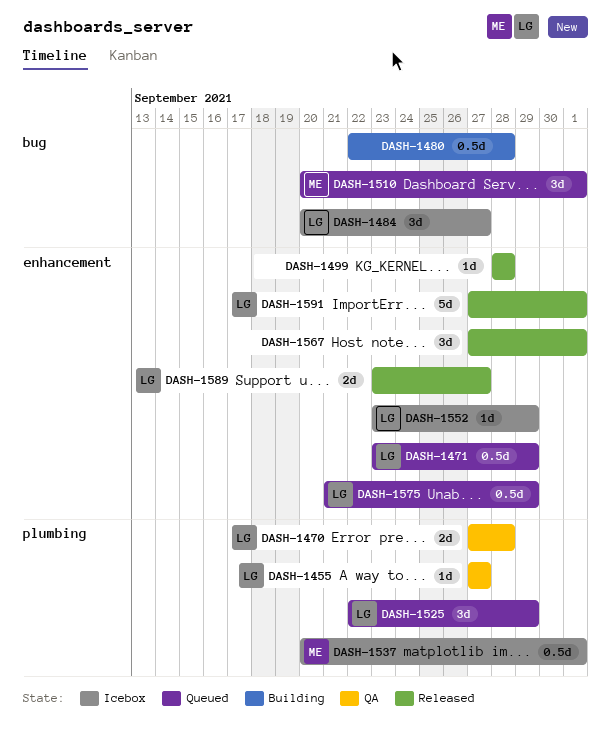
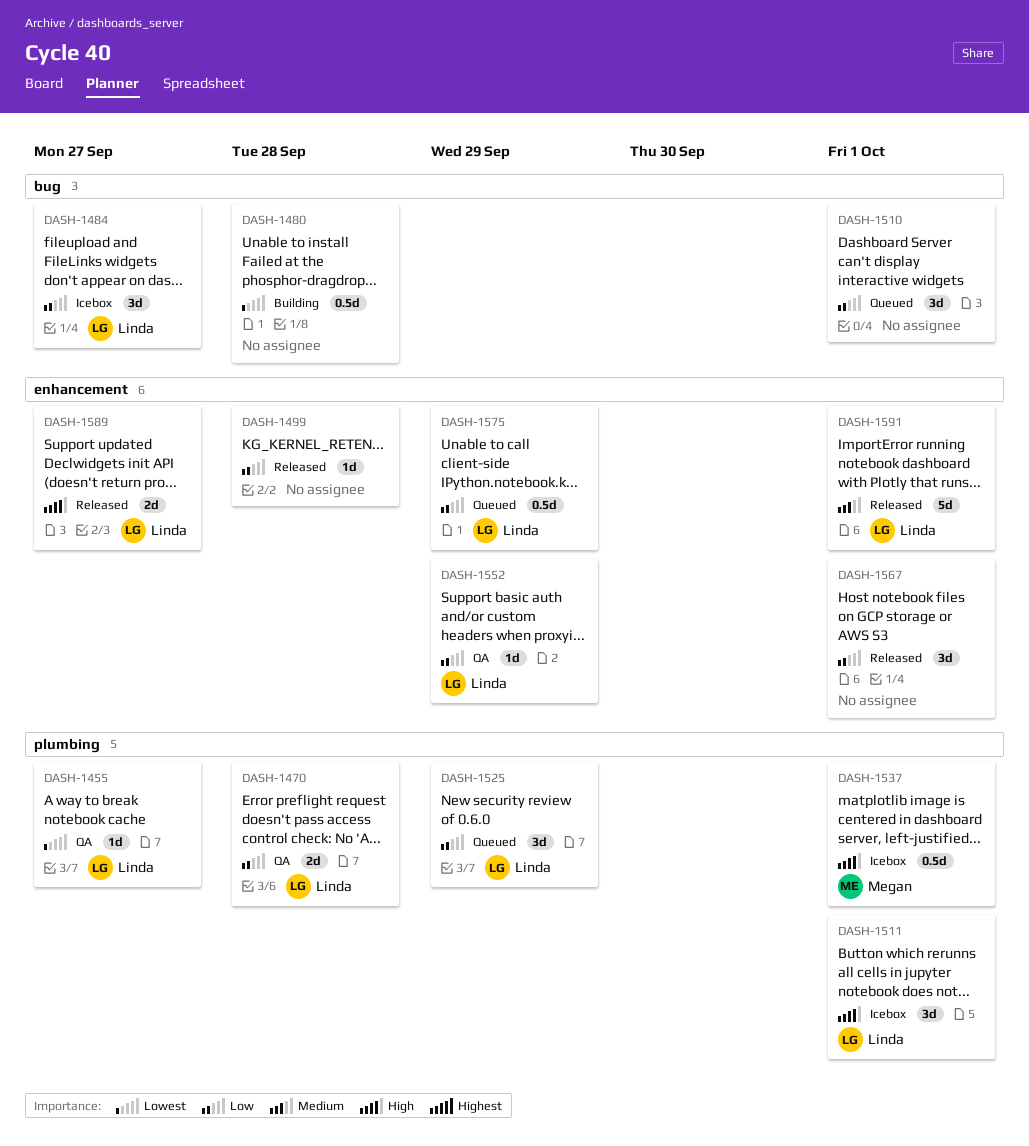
DASH-1471: present -> none
DASH-1510, owner: Megan -> none
DASH-1511: none -> present
DASH-1552, status: Icebox -> QA

